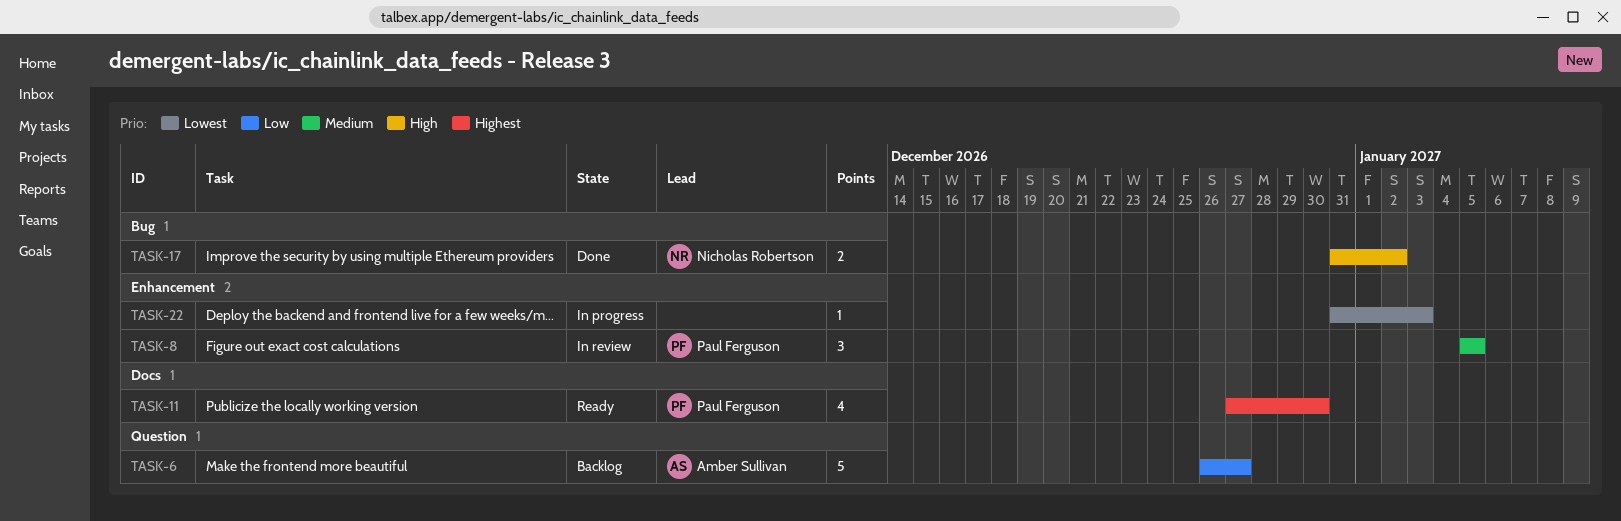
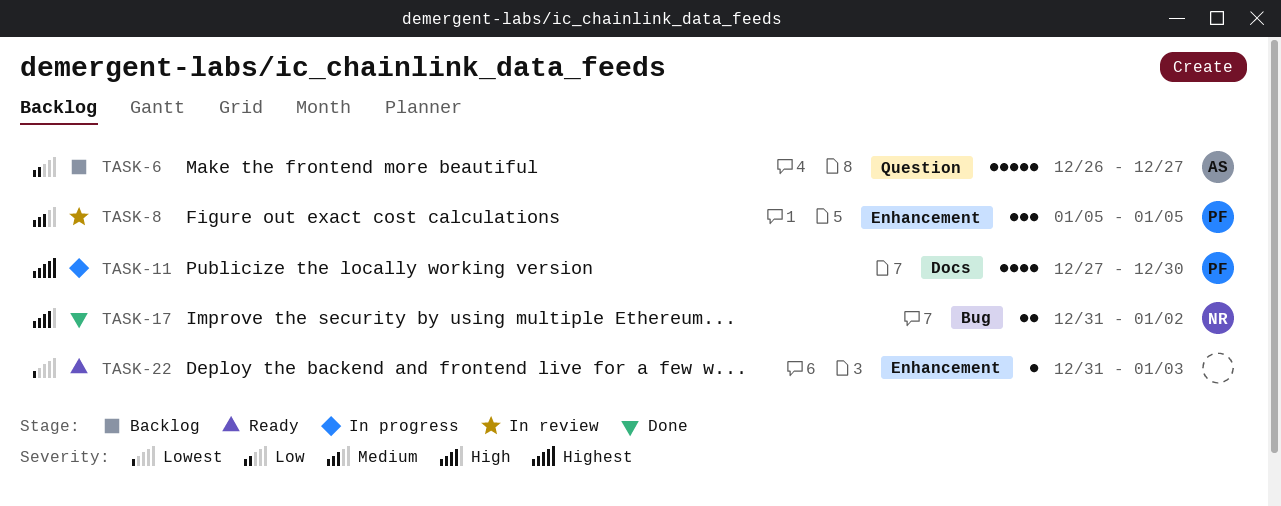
TASK-11, status: Ready -> In progress
TASK-22, status: In progress -> Ready

